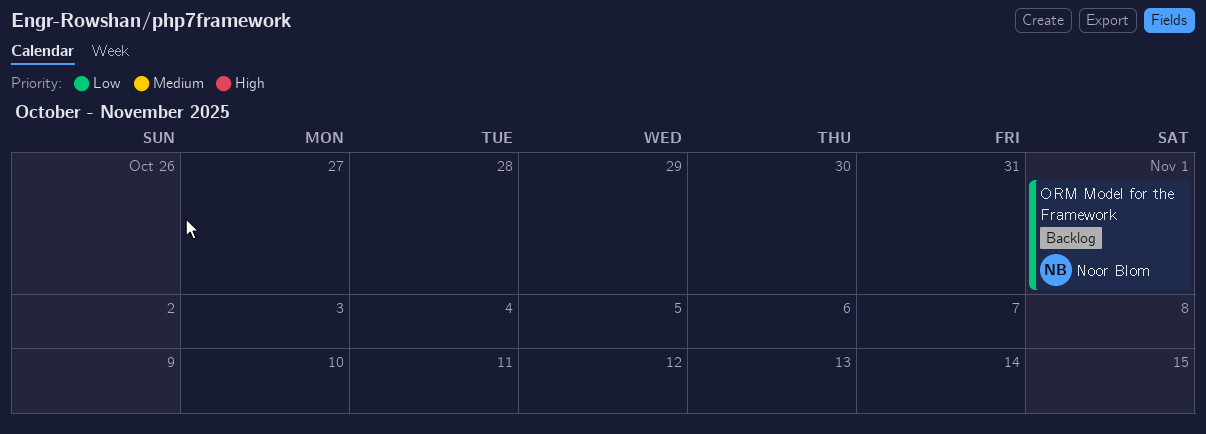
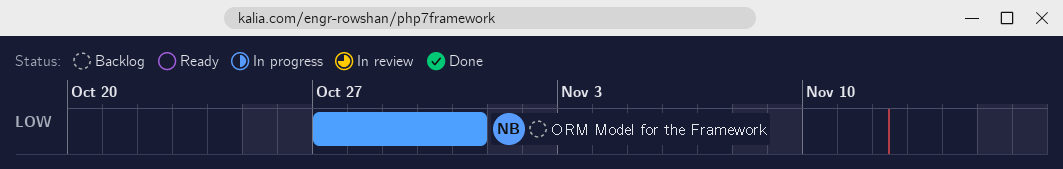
ORM Model for the Framework, due: Nov 1 -> Oct 31

